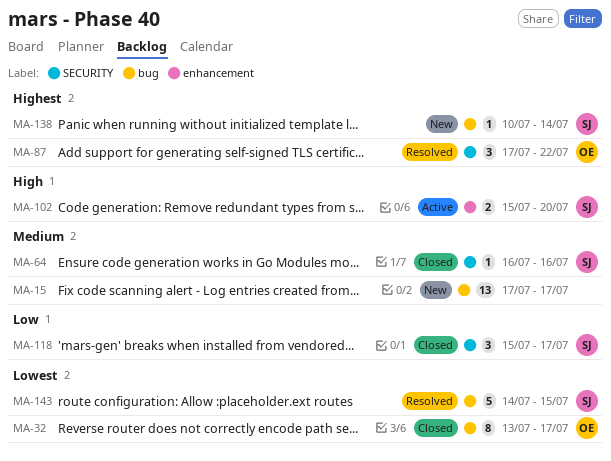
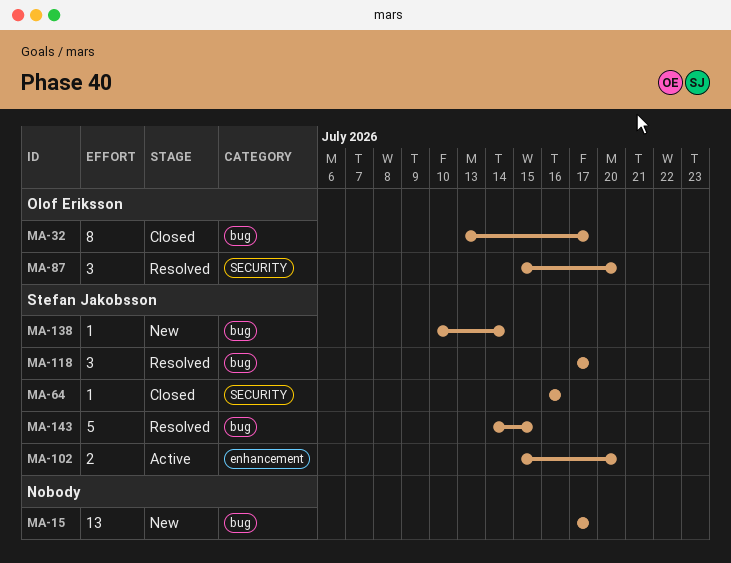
MA-87, start: Jul 17 -> Jul 15
MA-87, due: Jul 22 -> Jul 20
MA-118, status: Closed -> Resolved
MA-118, label: SECURITY -> bug
MA-118, start: Jul 15 -> Jul 17

